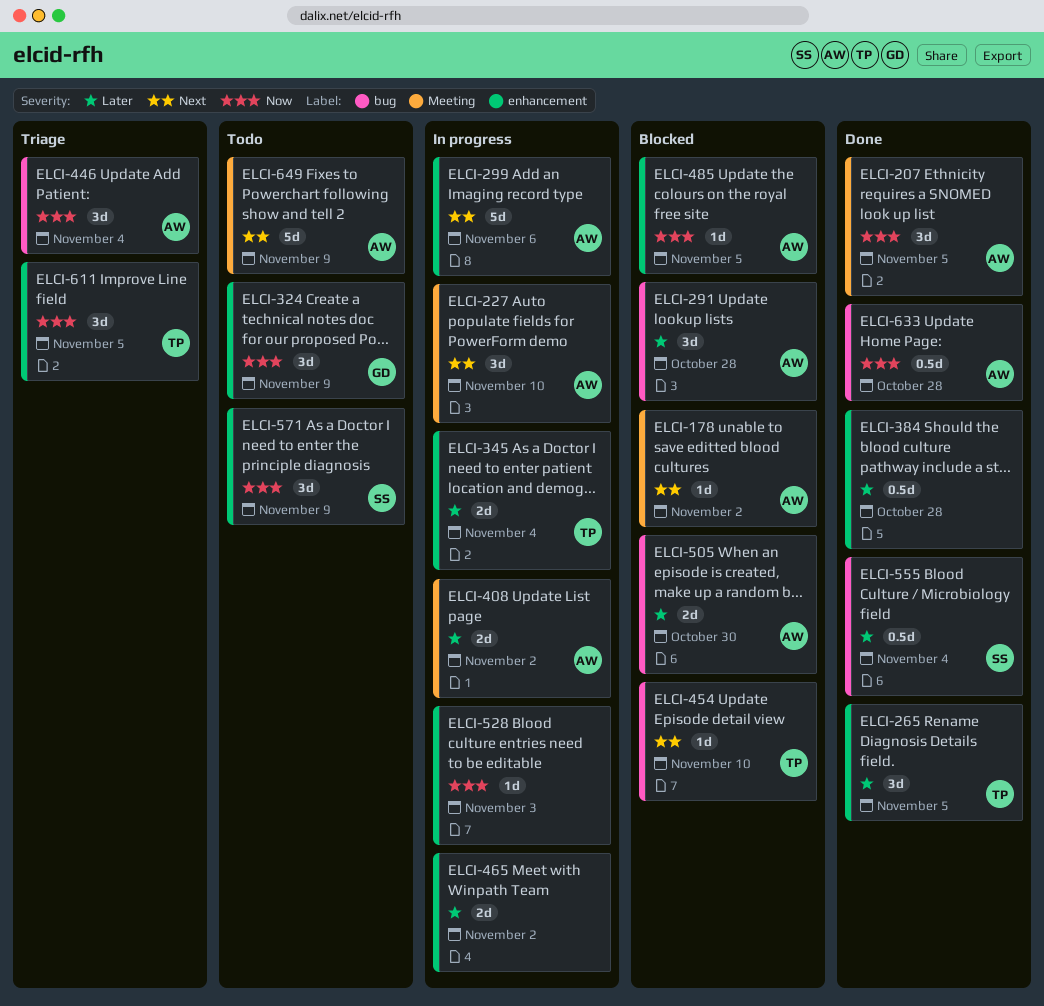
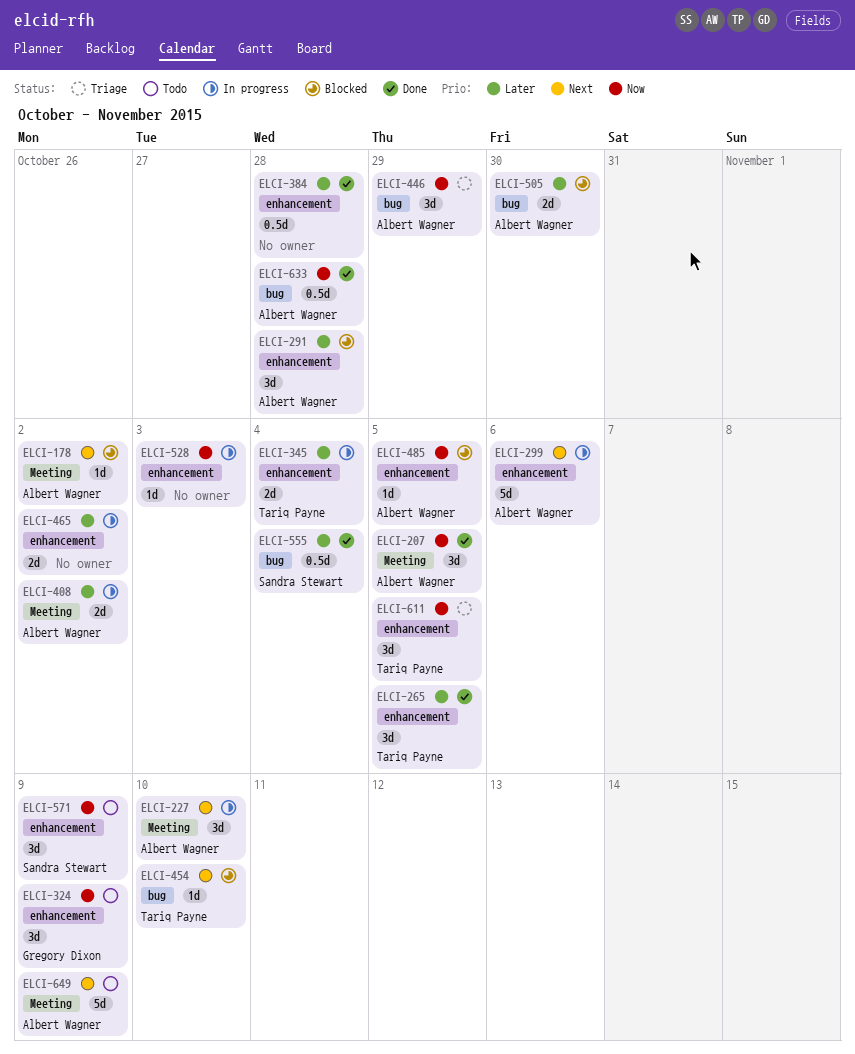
ELCI-291, label: bug -> enhancement
ELCI-446, due: Nov 4 -> Oct 29

